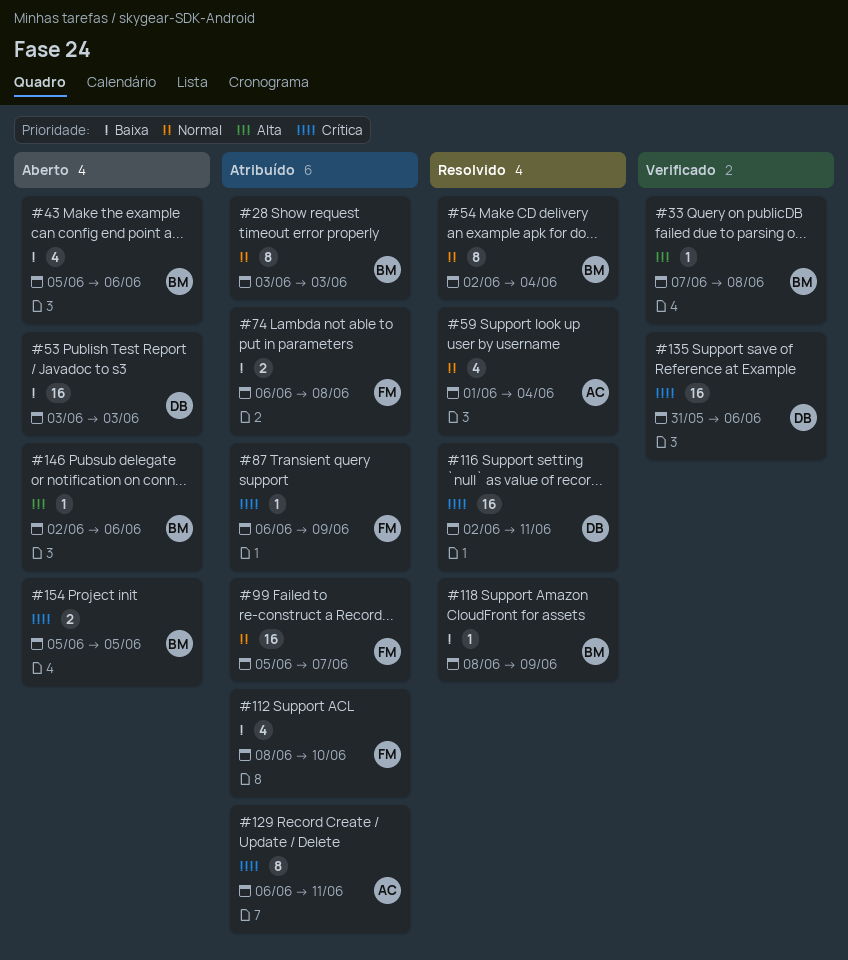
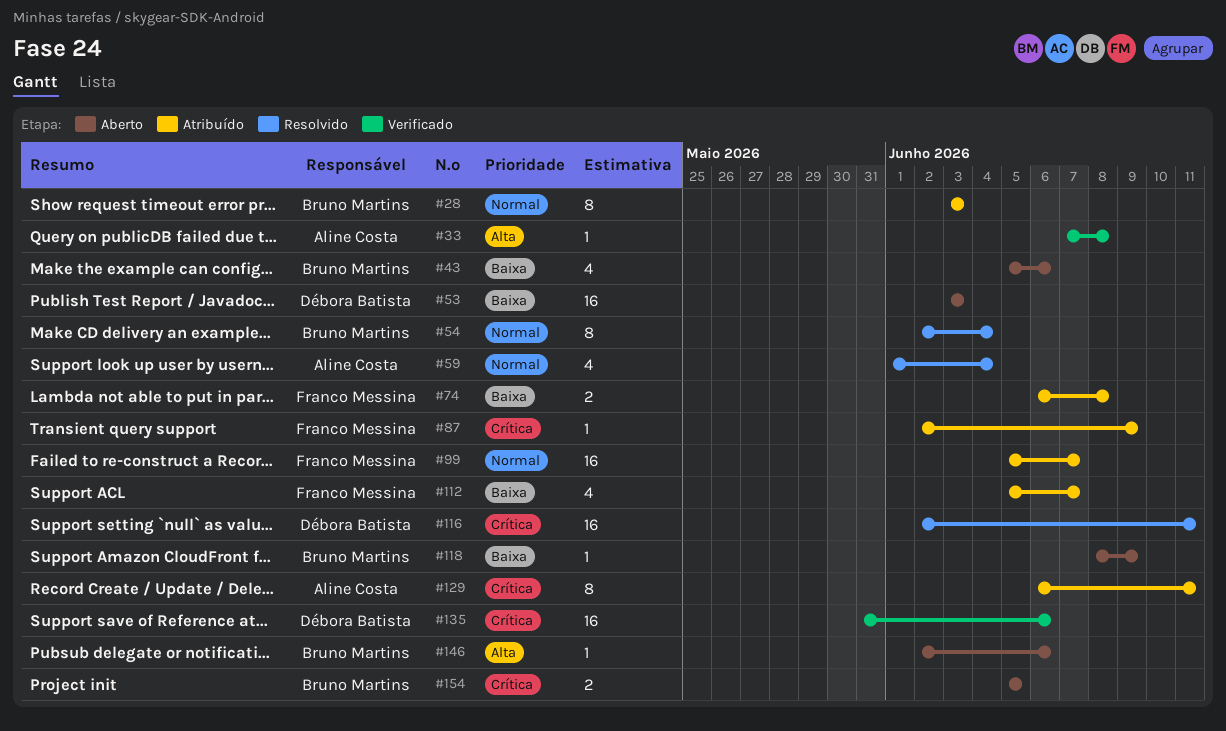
#33, owner: Bruno Martins -> Aline Costa
#87, start: Jun 6 -> Jun 2
#112, start: Jun 8 -> Jun 5
#112, due: Jun 10 -> Jun 7
#118, status: Resolvido -> Aberto

